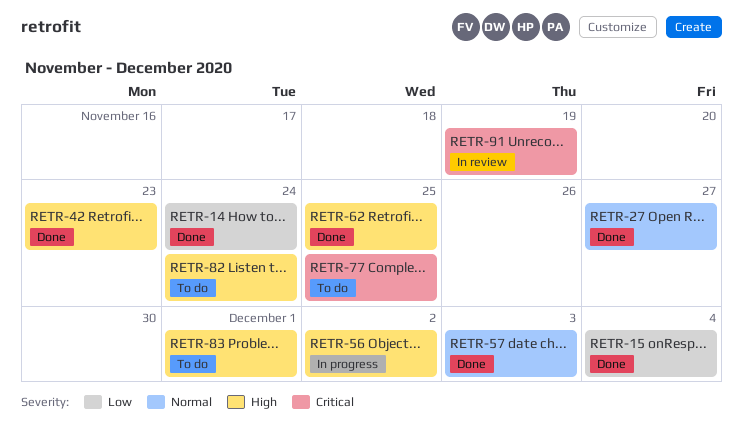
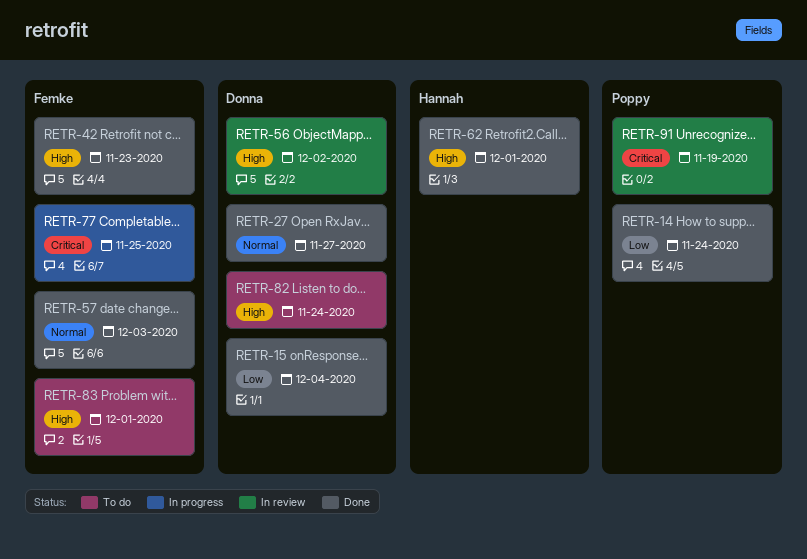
RETR-56, status: In progress -> In review
RETR-62, due: Nov 25 -> Dec 1
RETR-77, status: To do -> In progress

